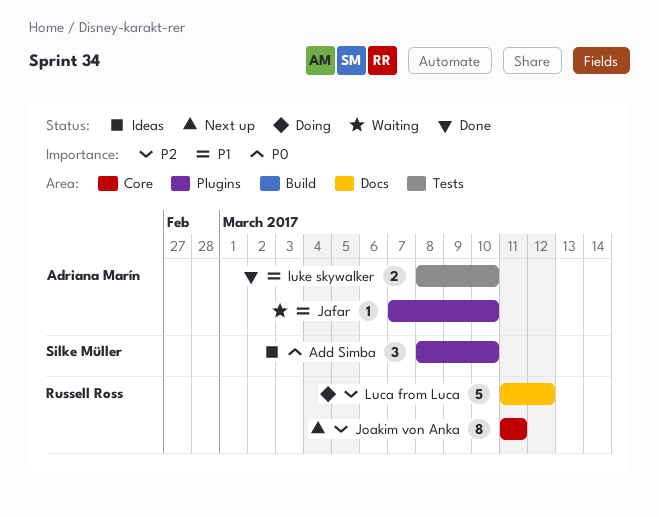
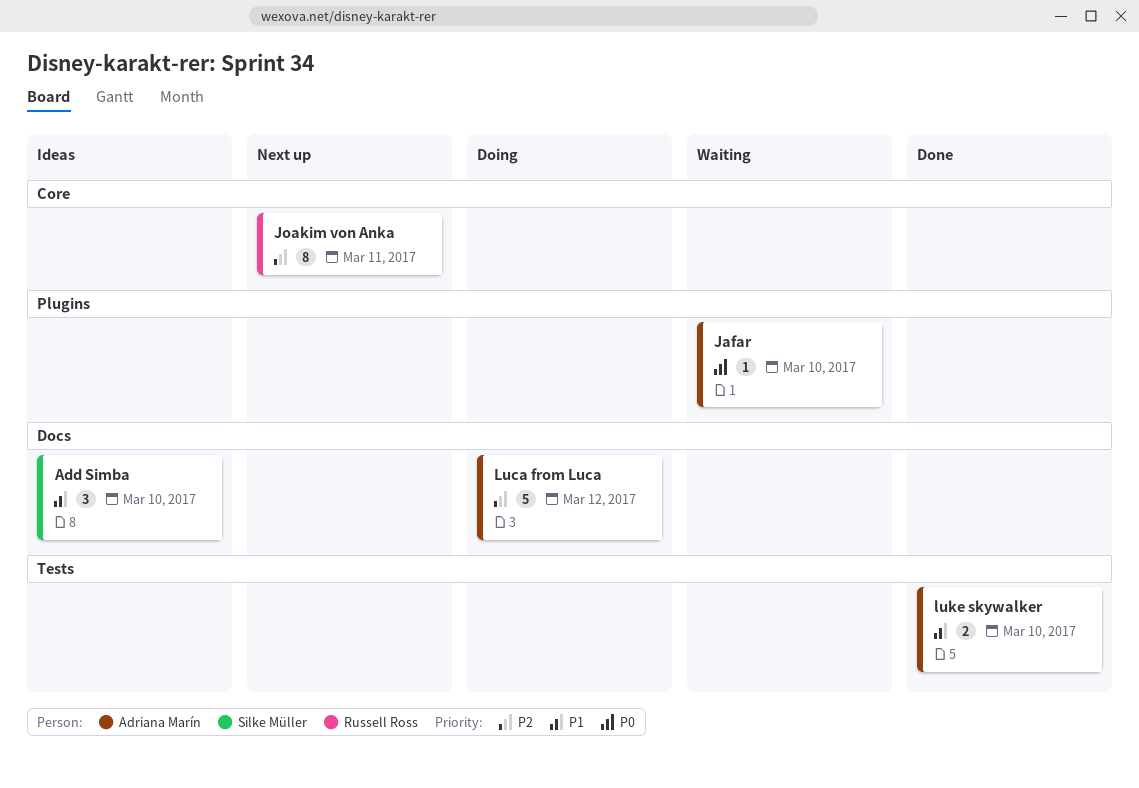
Add Simba, priority: P0 -> P1
Add Simba, label: Plugins -> Docs
Jafar, priority: P1 -> P0
Luca from Luca, owner: Russell Ross -> Adriana Marín

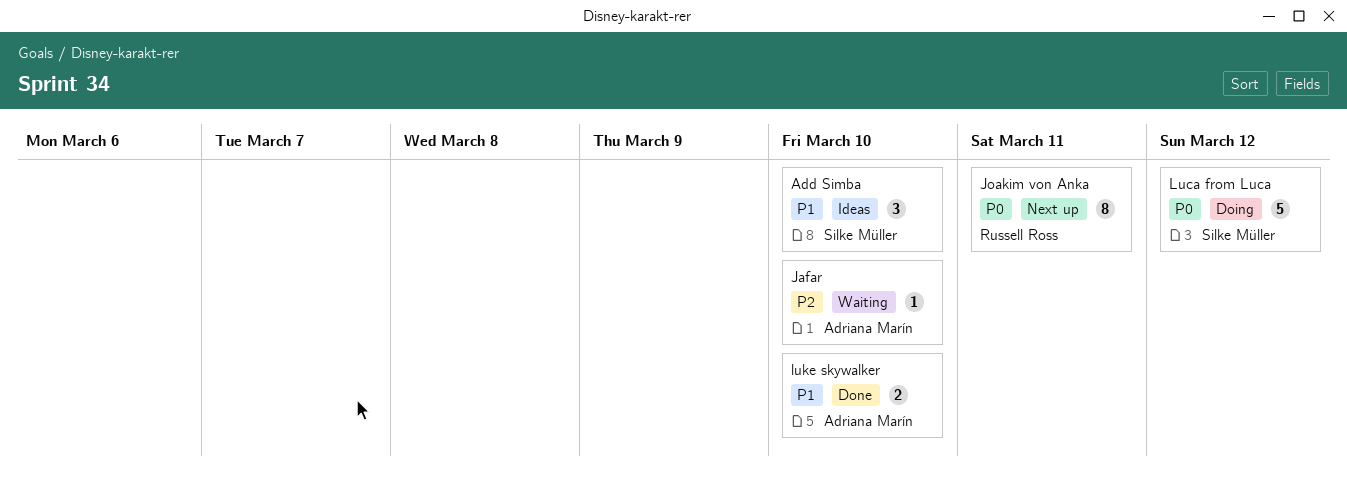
Jafar, priority: P0 -> P2
Joakim von Anka, priority: P2 -> P0
Luca from Luca, owner: Adriana Marín -> Silke Müller
Luca from Luca, priority: P2 -> P0

